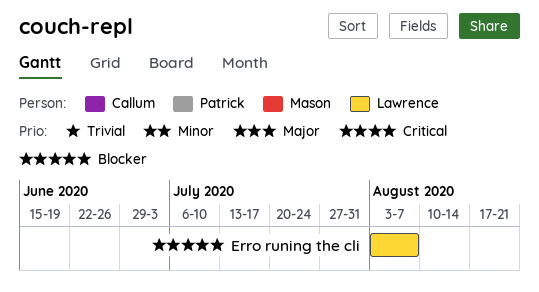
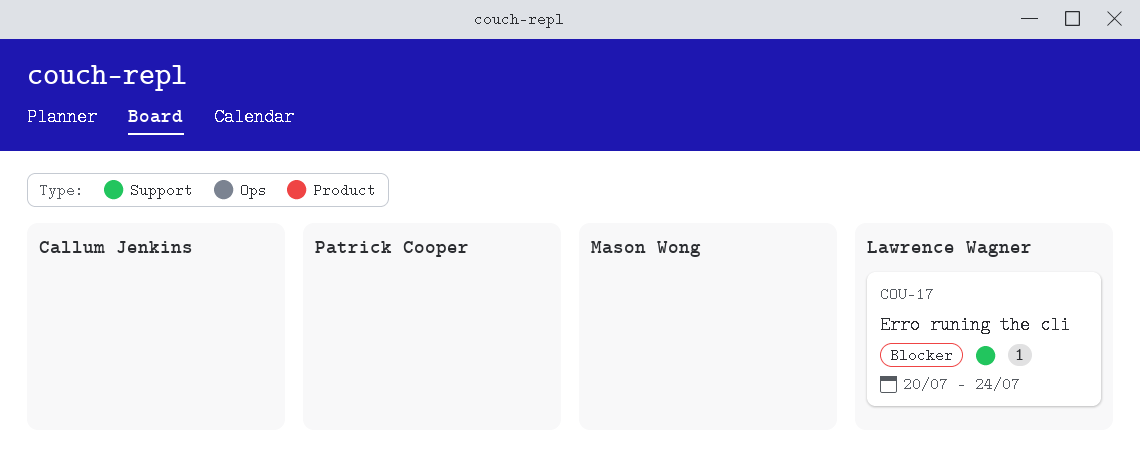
Erro runing the cli, start: Aug 3 -> Jul 20
Erro runing the cli, due: Aug 7 -> Jul 24

